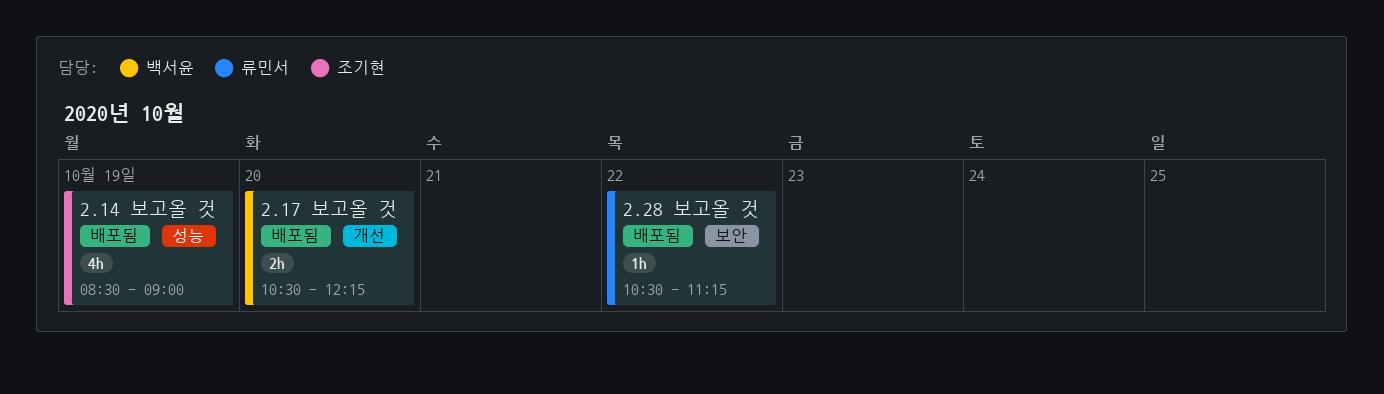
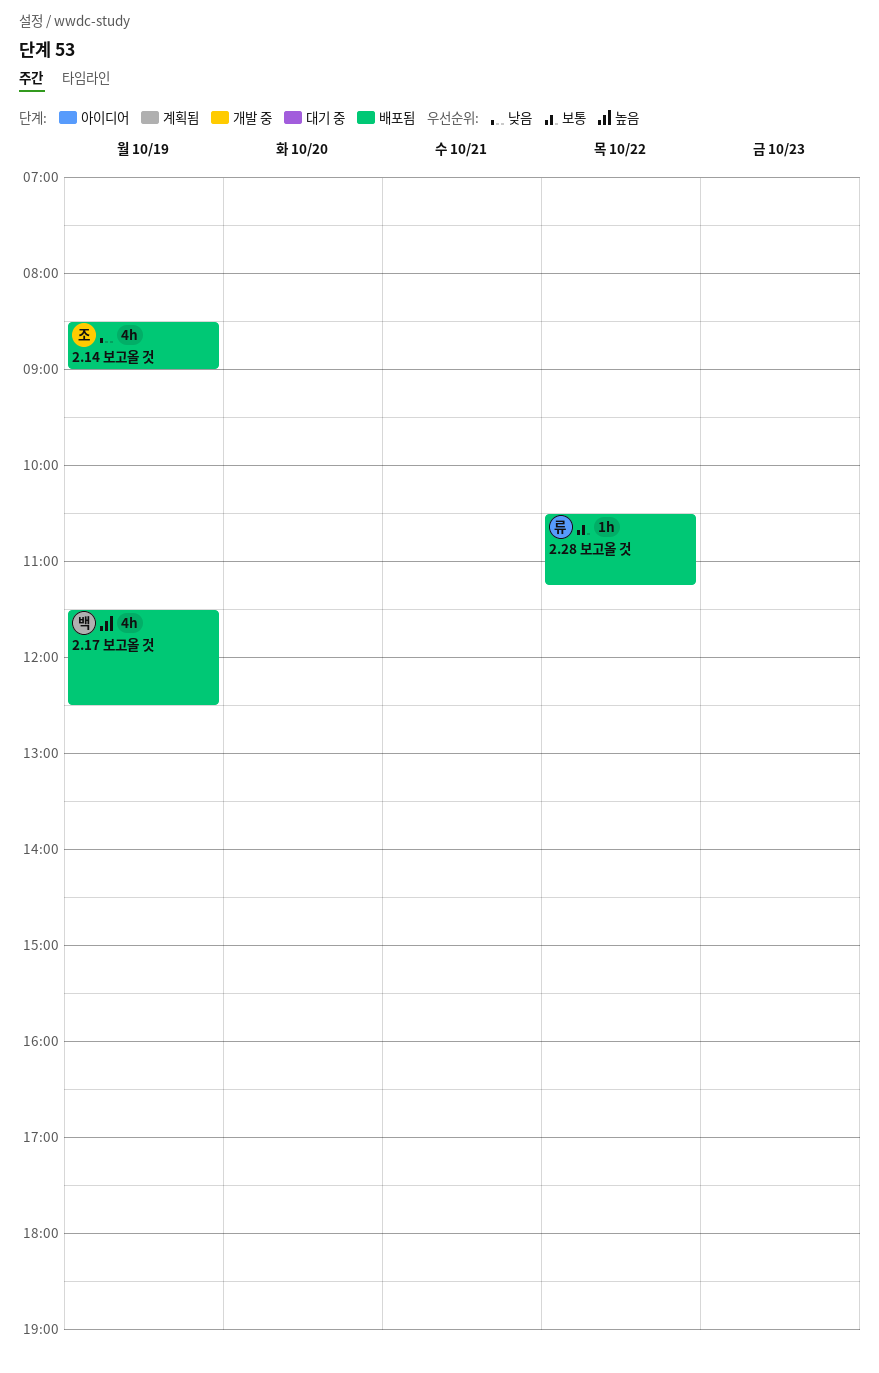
2.17 보고올 것, estimate: 2h -> 4h
2.17 보고올 것, day: Oct 20 -> Oct 19
2.17 보고올 것, begins: 10:30 -> 11:30
2.17 보고올 것, ends: 12:15 -> 12:30

